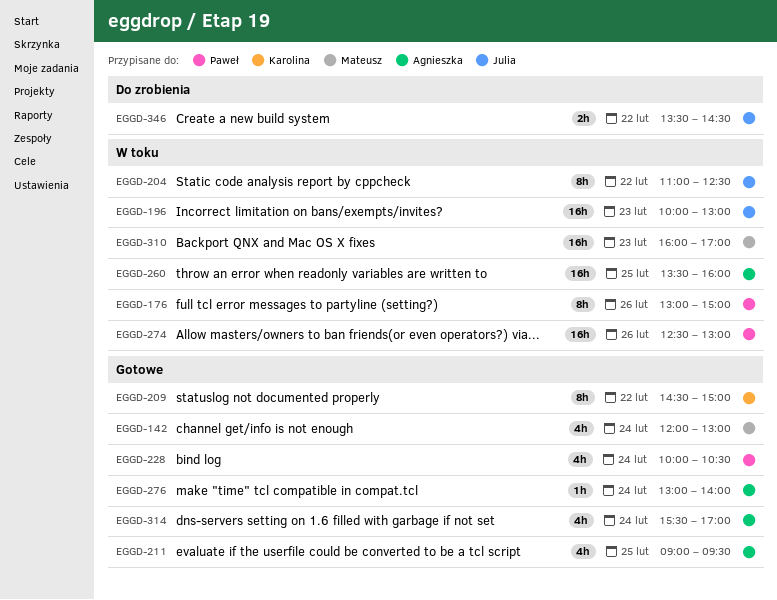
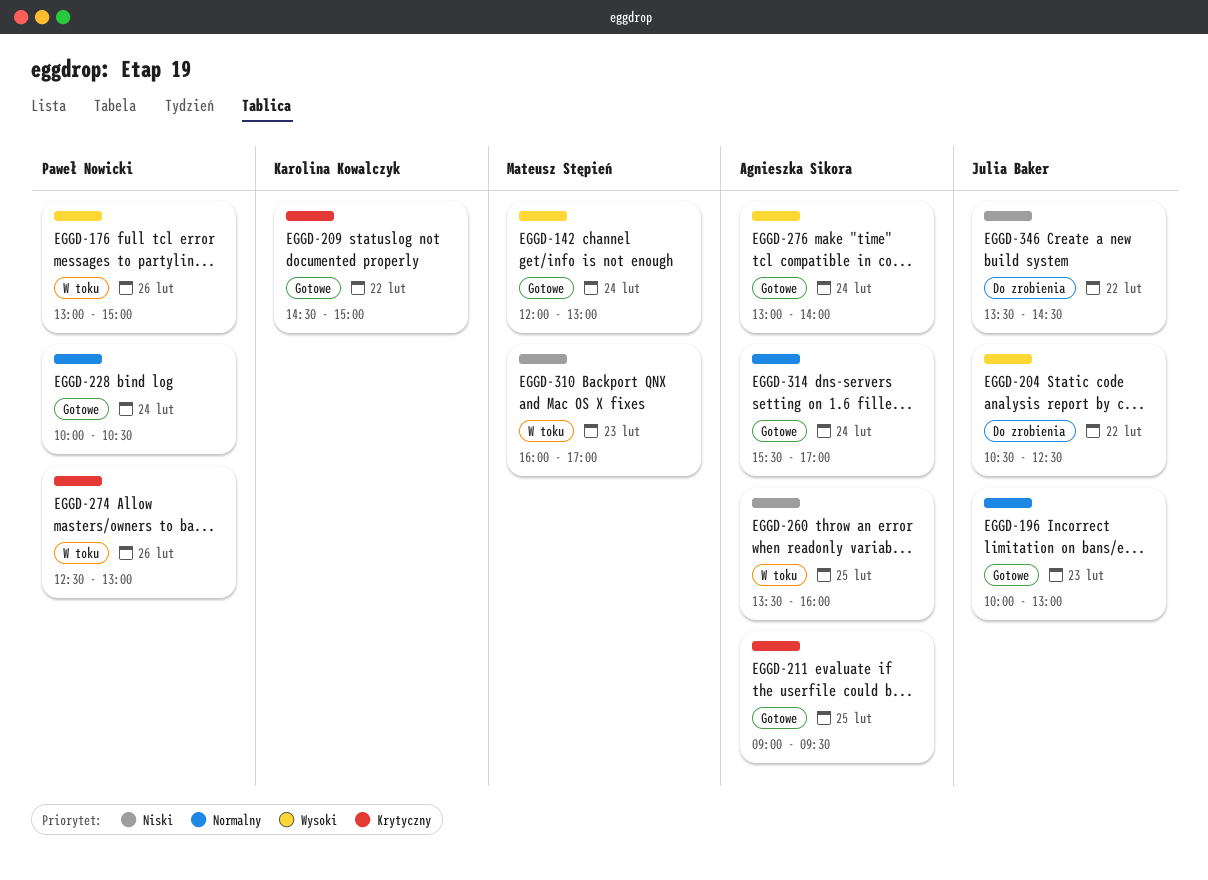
EGGD-196, status: W toku -> Gotowe
EGGD-204, status: W toku -> Do zrobienia
EGGD-204, begins: 11:00 -> 10:30

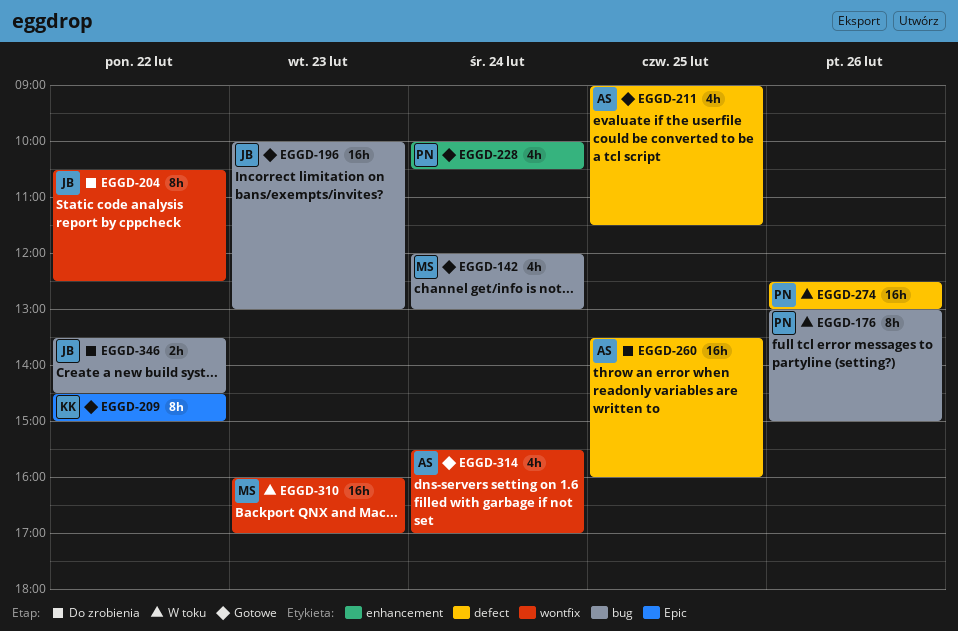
EGGD-211, ends: 09:30 -> 11:30
EGGD-260, status: W toku -> Do zrobienia
EGGD-276: present -> none

